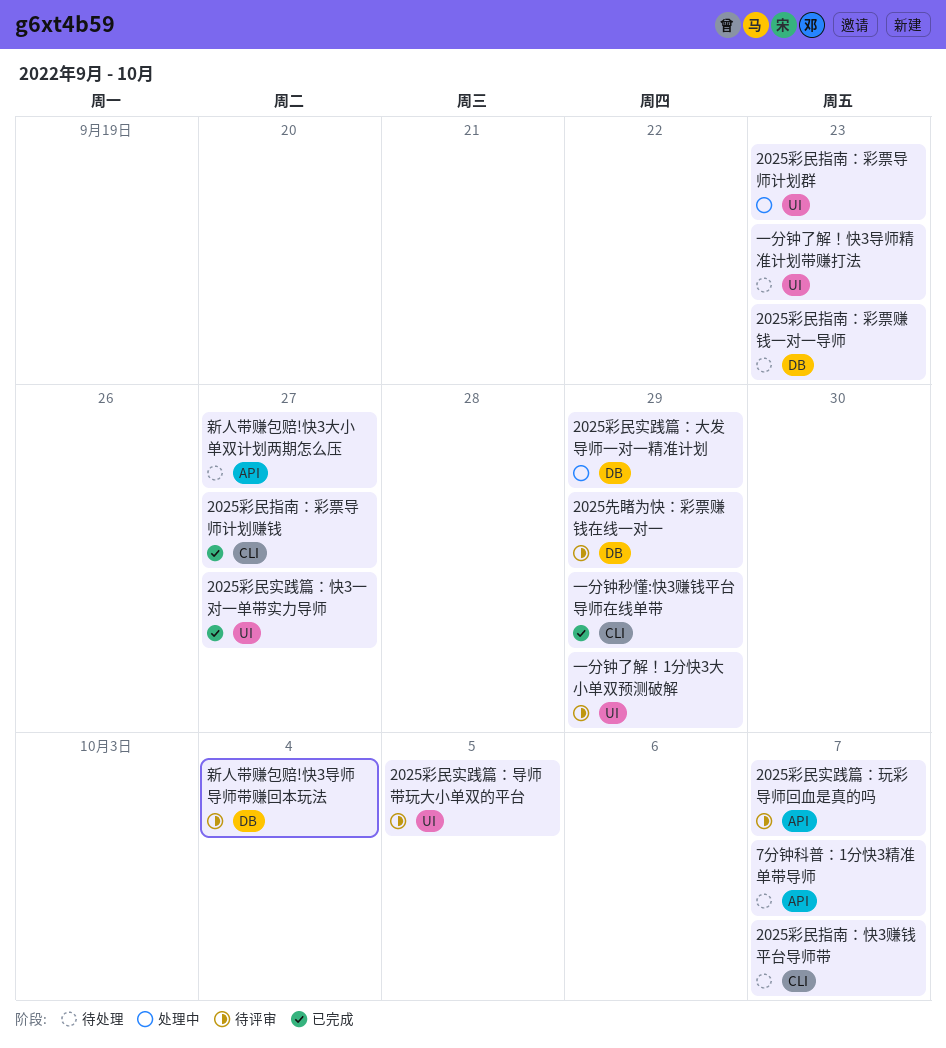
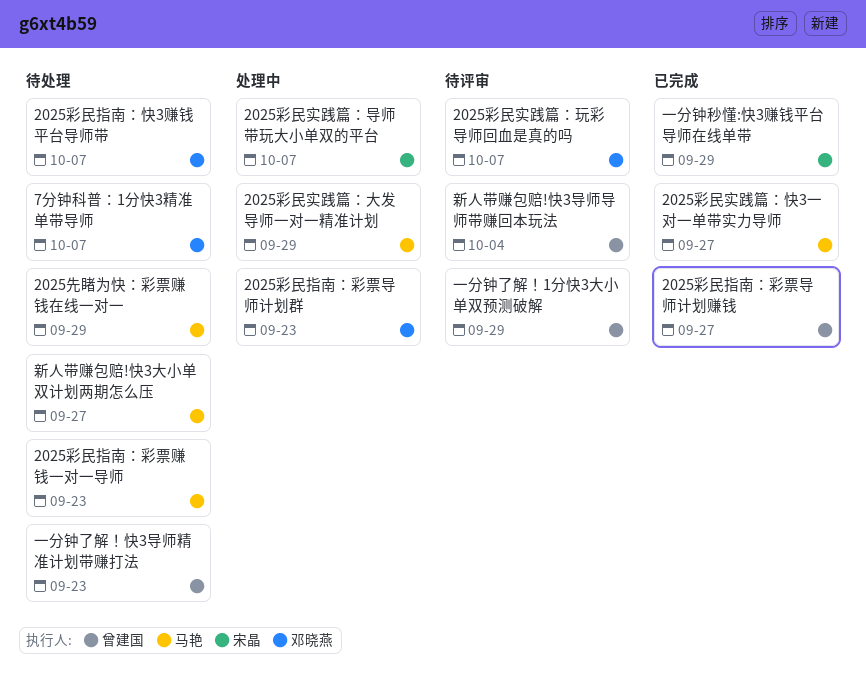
2025先睹为快：彩票赚钱在线一对一, status: 待评审 -> 待处理
2025彩民实践篇：导师带玩大小单双的平台, status: 待评审 -> 处理中
2025彩民实践篇：导师带玩大小单双的平台, due: Oct 5 -> Oct 7

